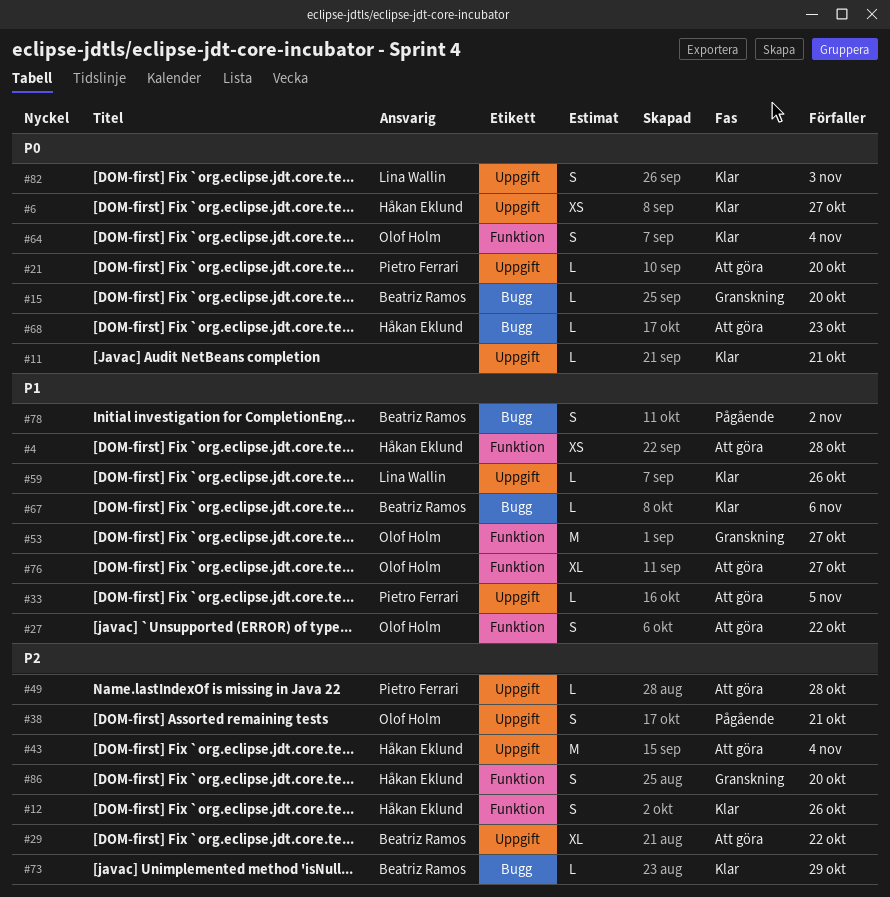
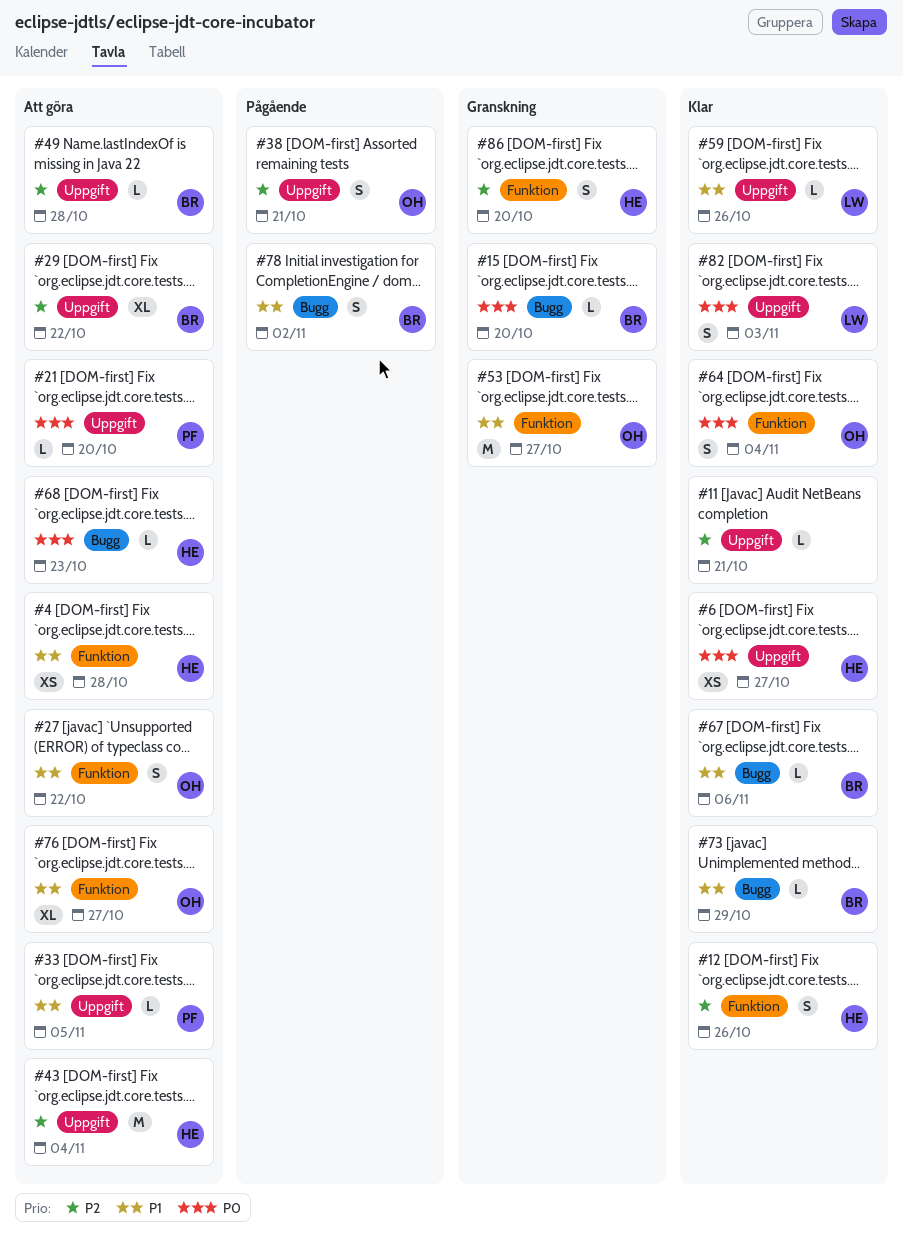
#11, priority: P0 -> P2
#49, owner: Pietro Ferrari -> Beatriz Ramos
#73, priority: P2 -> P1

